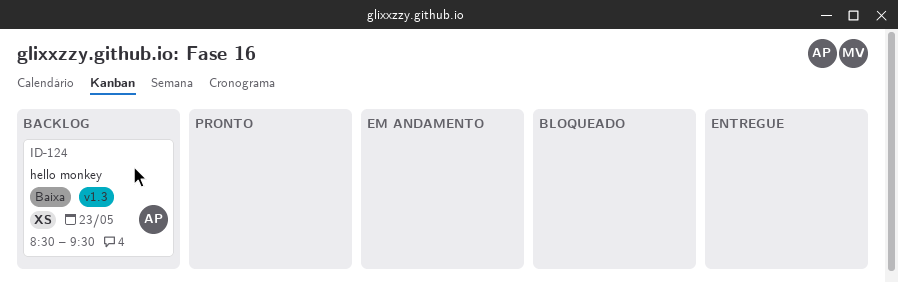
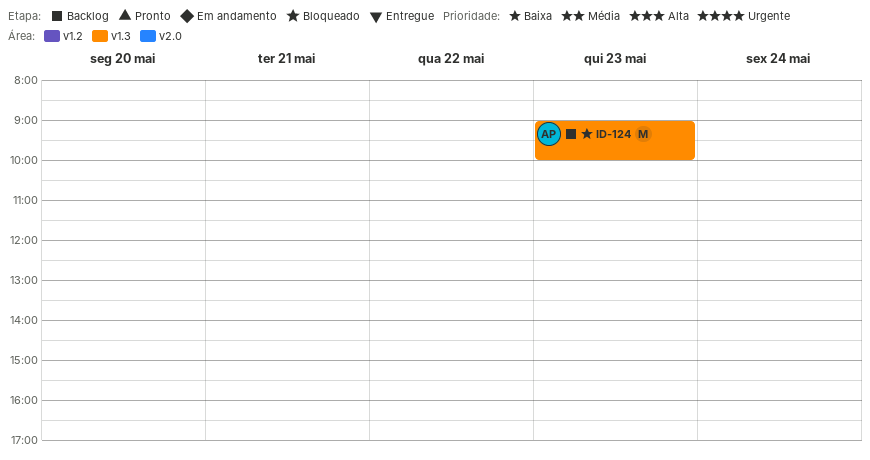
ID-124, estimate: XS -> M
ID-124, begins: 08:30 -> 09:00
ID-124, ends: 09:30 -> 10:00

